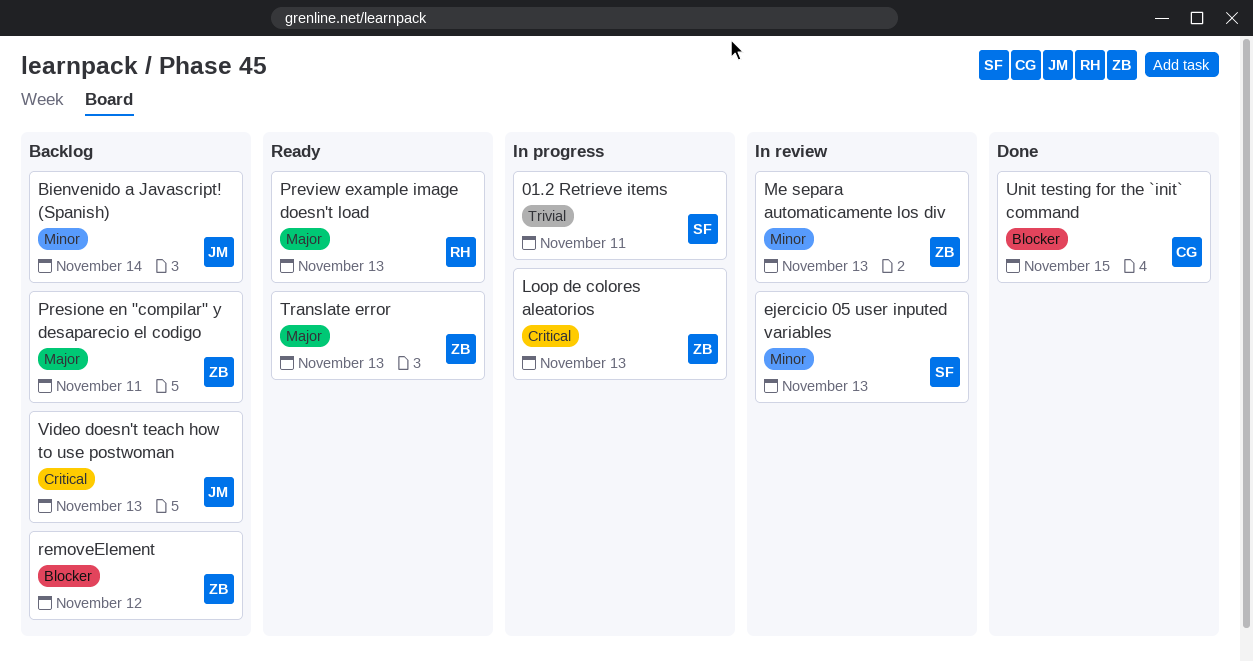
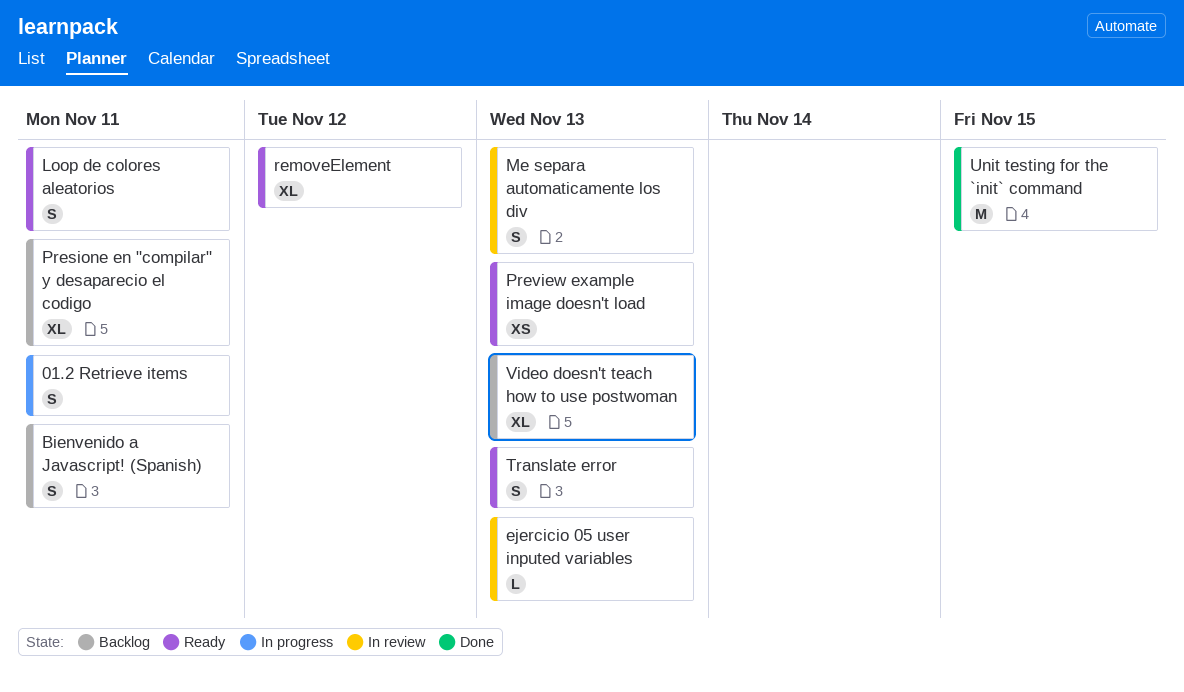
Bienvenido a Javascript! (Spanish), due: Nov 14 -> Nov 11
Loop de colores aleatorios, status: In progress -> Ready
Loop de colores aleatorios, due: Nov 13 -> Nov 11
removeElement, status: Backlog -> Ready

